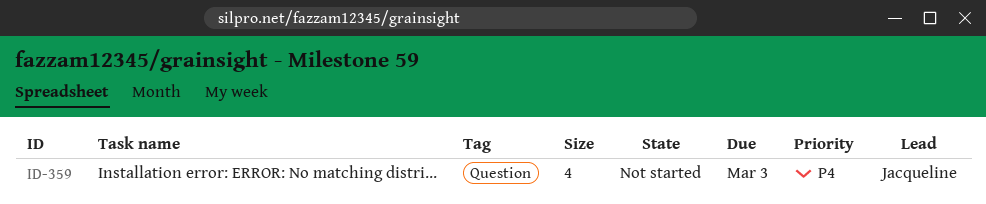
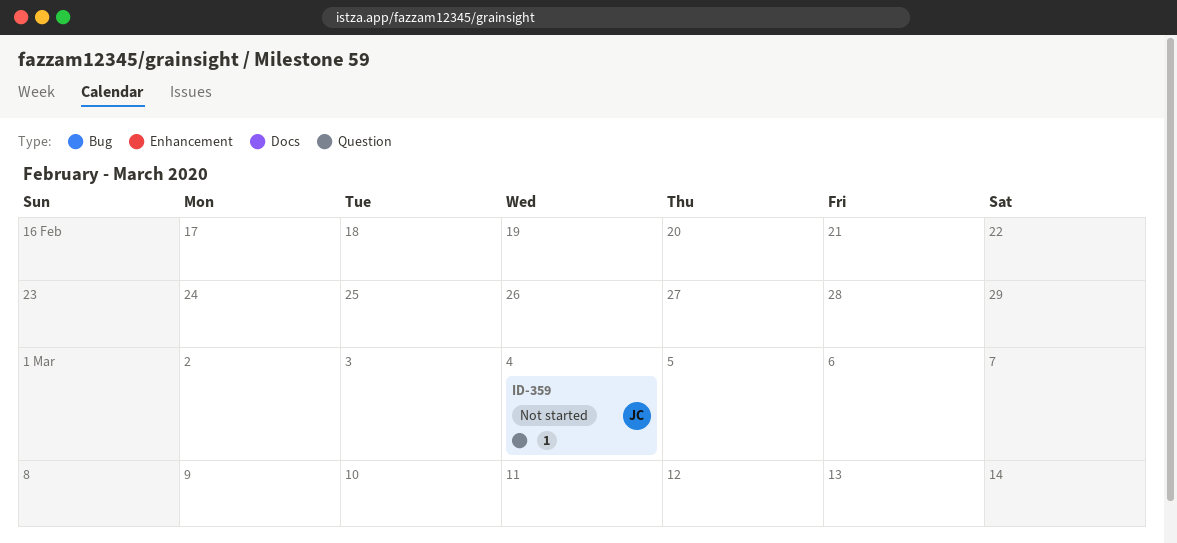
ID-359, estimate: 4 -> 1
ID-359, due: Mar 3 -> Mar 4

